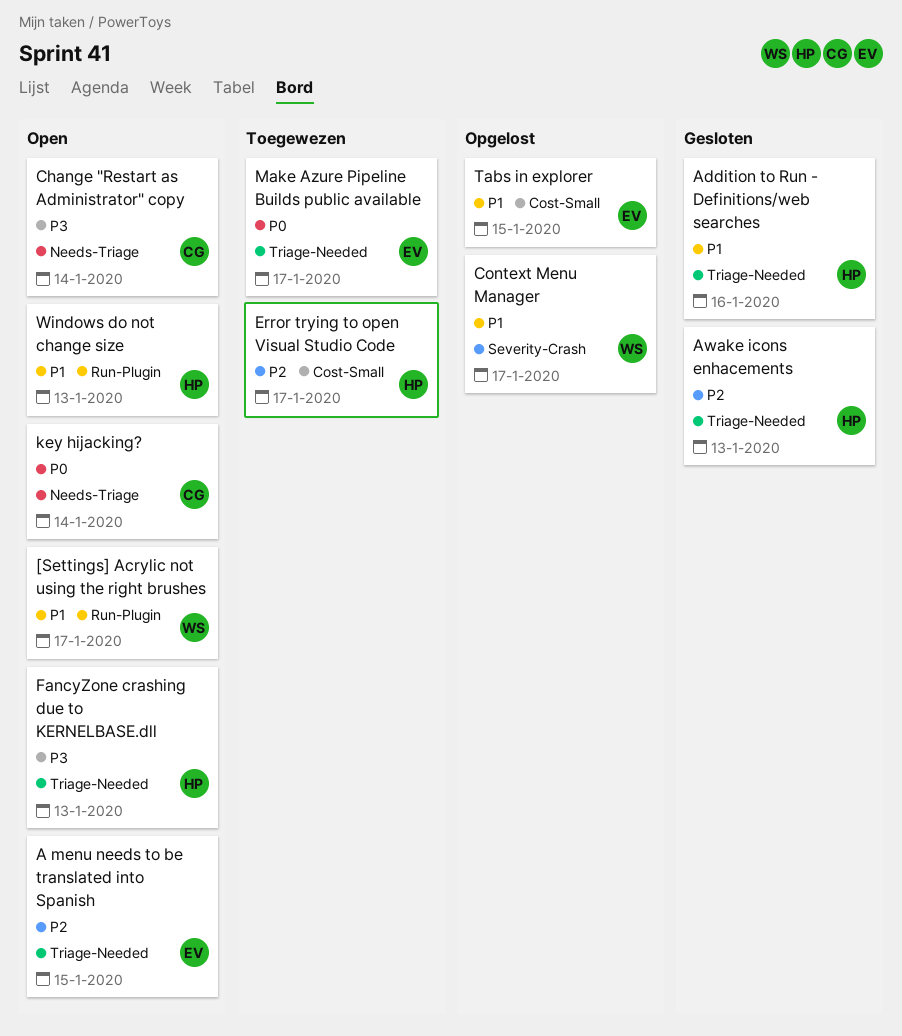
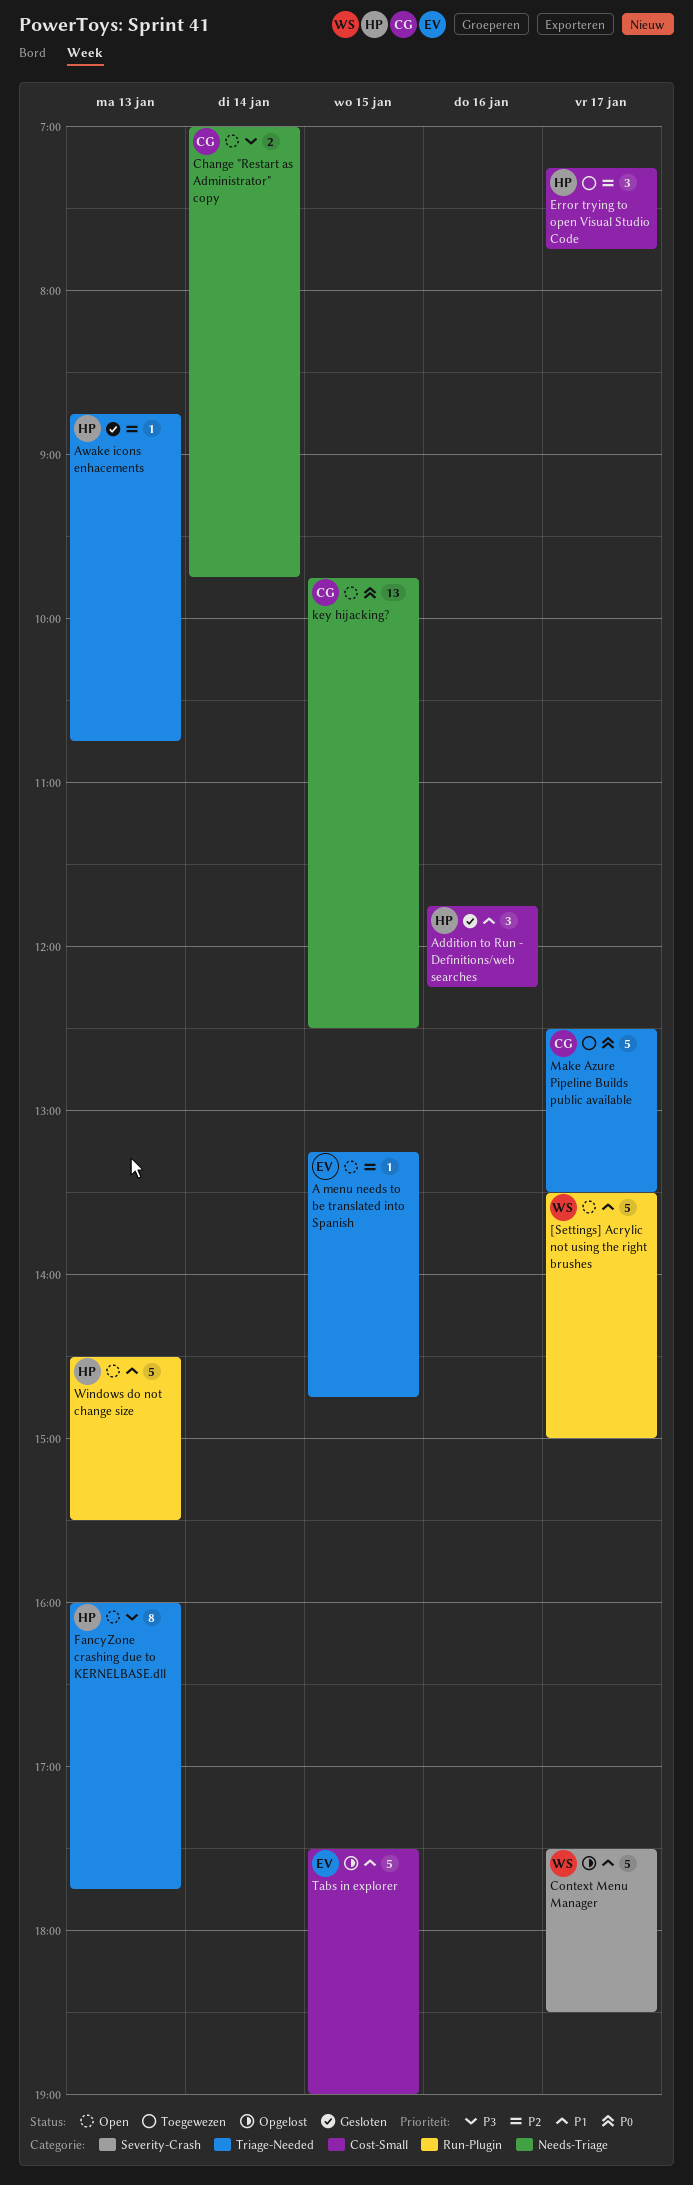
Addition to Run - Definitions/web searches, label: Triage-Needed -> Cost-Small
key hijacking?, day: Jan 14 -> Jan 15
Make Azure Pipeline Builds public available, owner: EV -> CG

